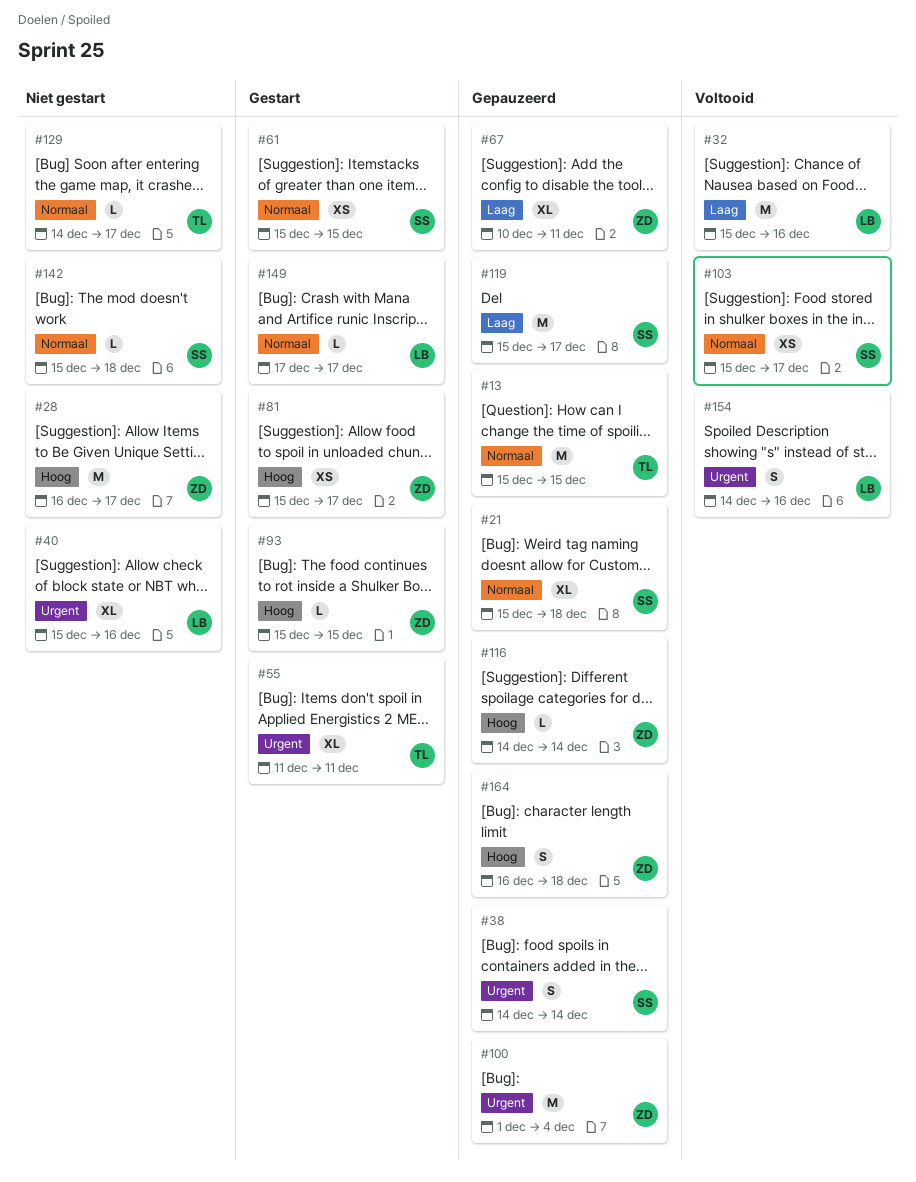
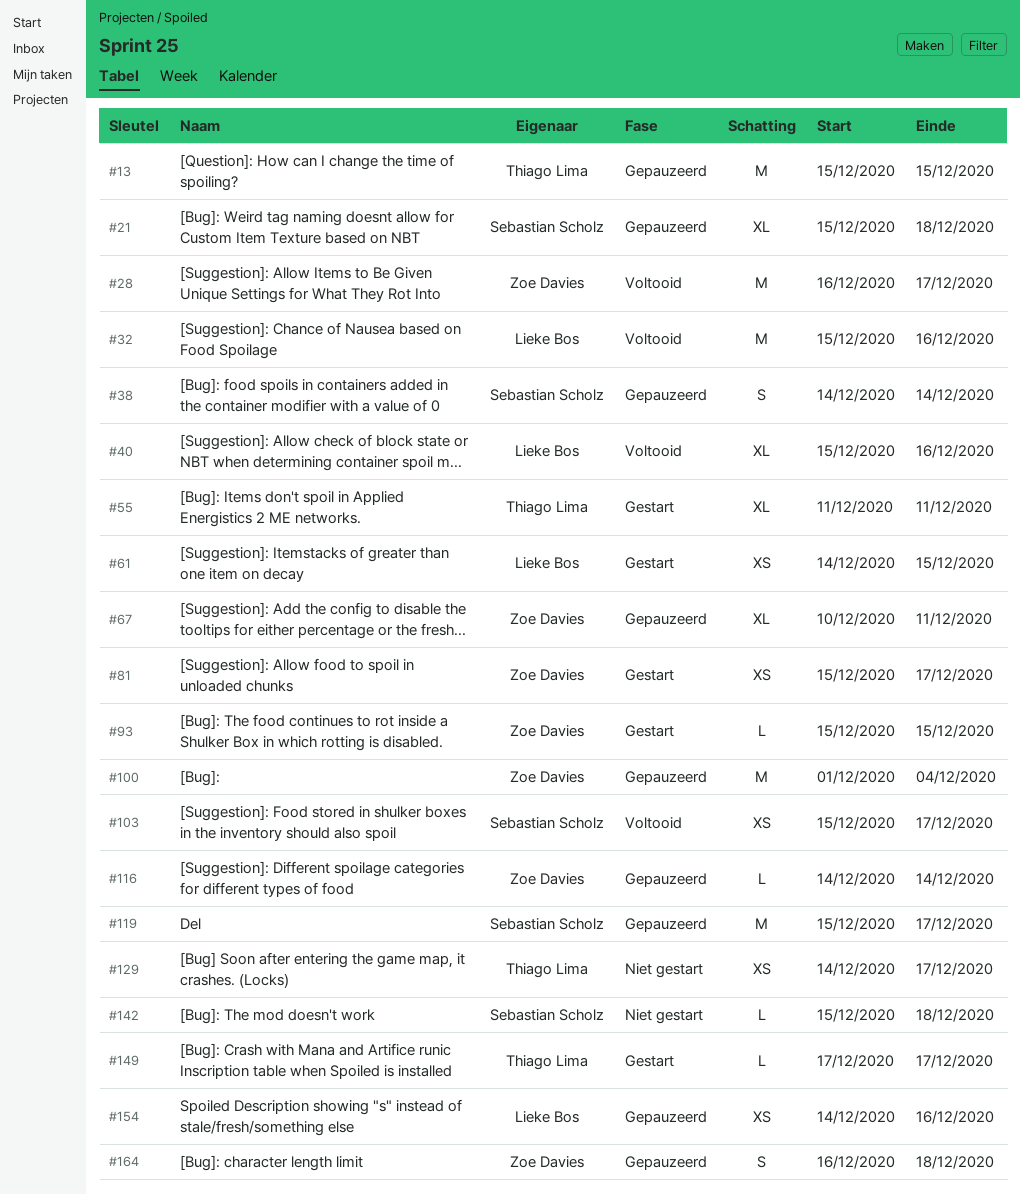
#28, status: Niet gestart -> Voltooid
#40, status: Niet gestart -> Voltooid
#61, owner: Sebastian Scholz -> Lieke Bos
#61, start: Dec 15 -> Dec 14
#129, estimate: L -> XS
#149, owner: Lieke Bos -> Thiago Lima
#154, status: Voltooid -> Gepauzeerd
#154, estimate: S -> XS

